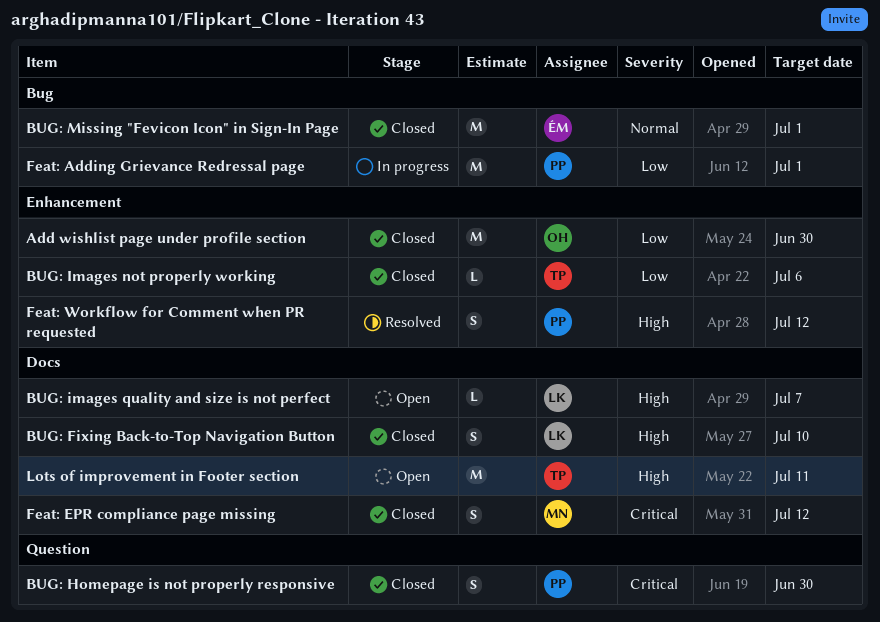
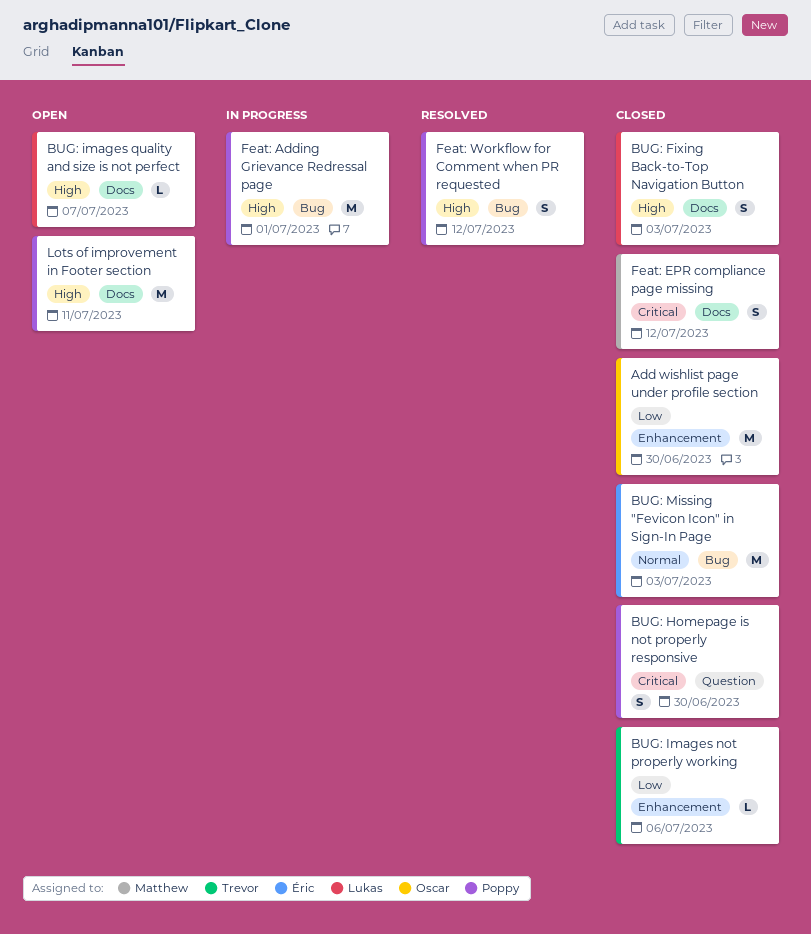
BUG: Fixing Back-to-Top Navigation Button, due: Jul 10 -> Jul 3
BUG: Missing "Fevicon Icon" in Sign-In Page, due: Jul 1 -> Jul 3
Feat: Adding Grievance Redressal page, priority: Low -> High
Feat: Workflow for Comment when PR requested, label: Enhancement -> Bug
Lots of improvement in Footer section, owner: Trevor -> Poppy

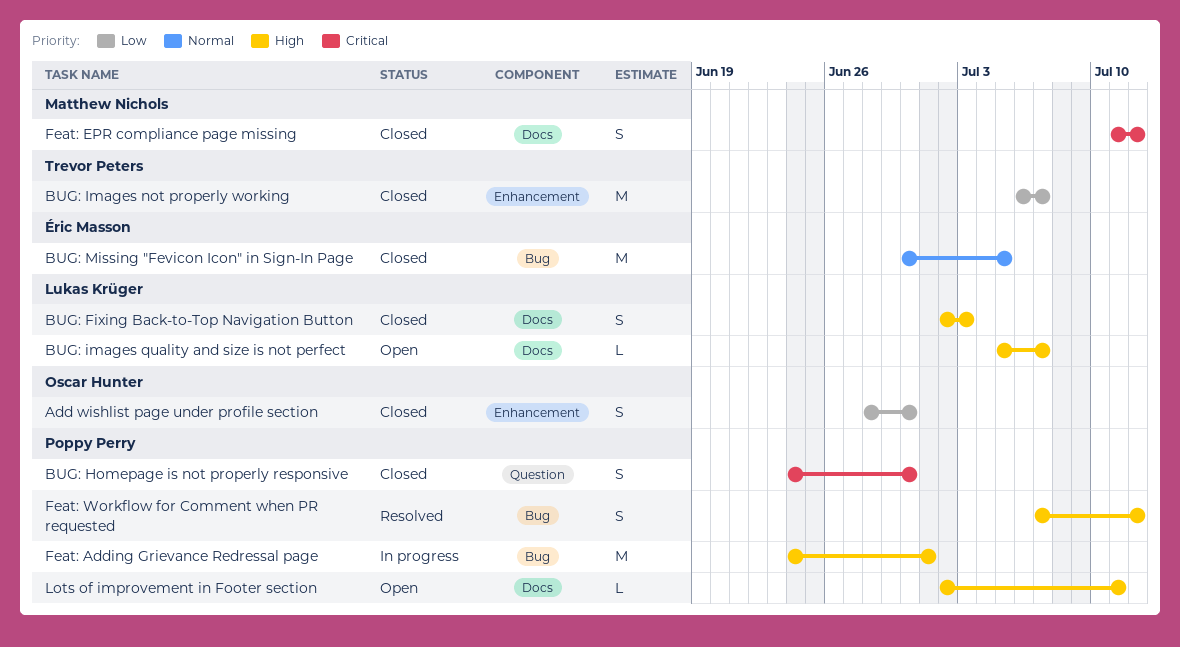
Add wishlist page under profile section, estimate: M -> S
BUG: Images not properly working, estimate: L -> M
BUG: Images not properly working, due: Jul 6 -> Jul 7
BUG: Missing "Fevicon Icon" in Sign-In Page, due: Jul 3 -> Jul 5
Lots of improvement in Footer section, estimate: M -> L

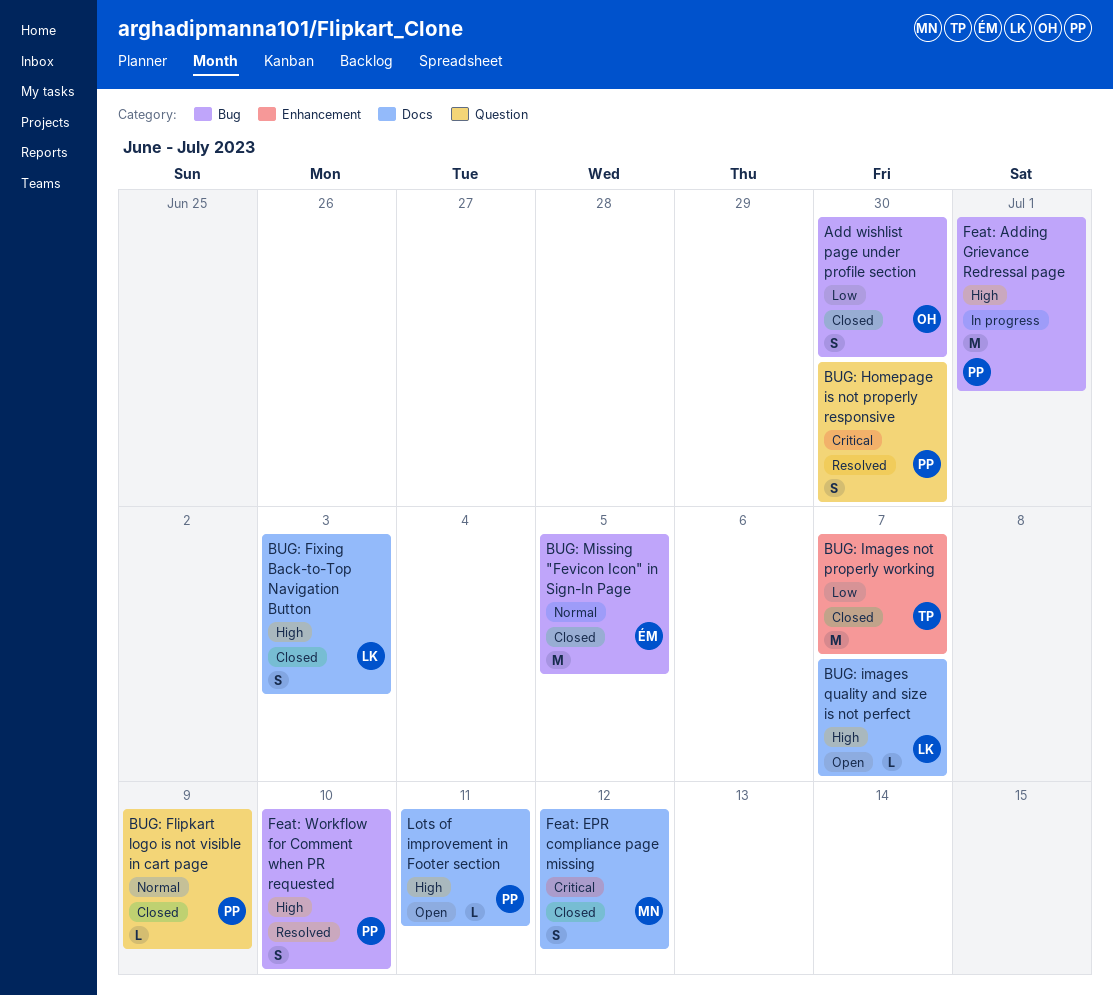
Add wishlist page under profile section, label: Enhancement -> Bug
BUG: Flipkart logo is not visible in cart page: none -> present
BUG: Homepage is not properly responsive, status: Closed -> Resolved
Feat: Workflow for Comment when PR requested, due: Jul 12 -> Jul 10

